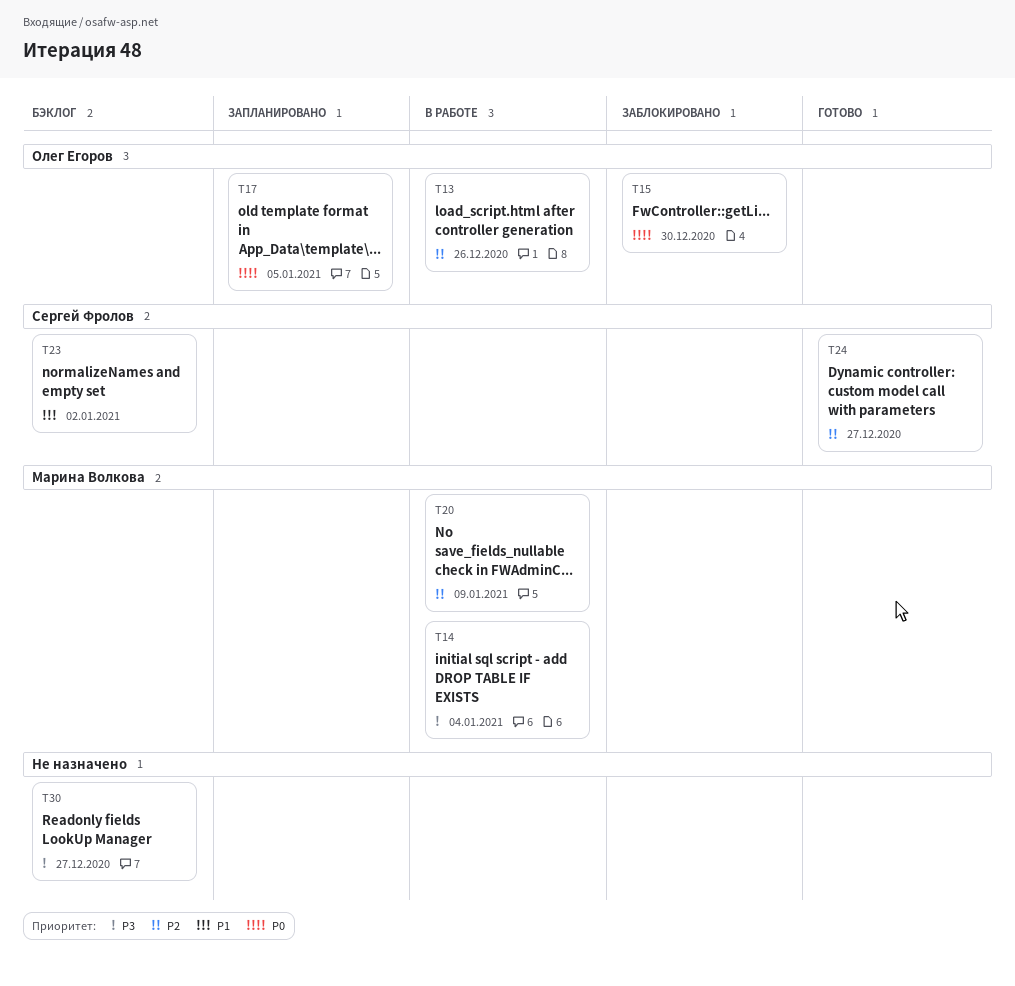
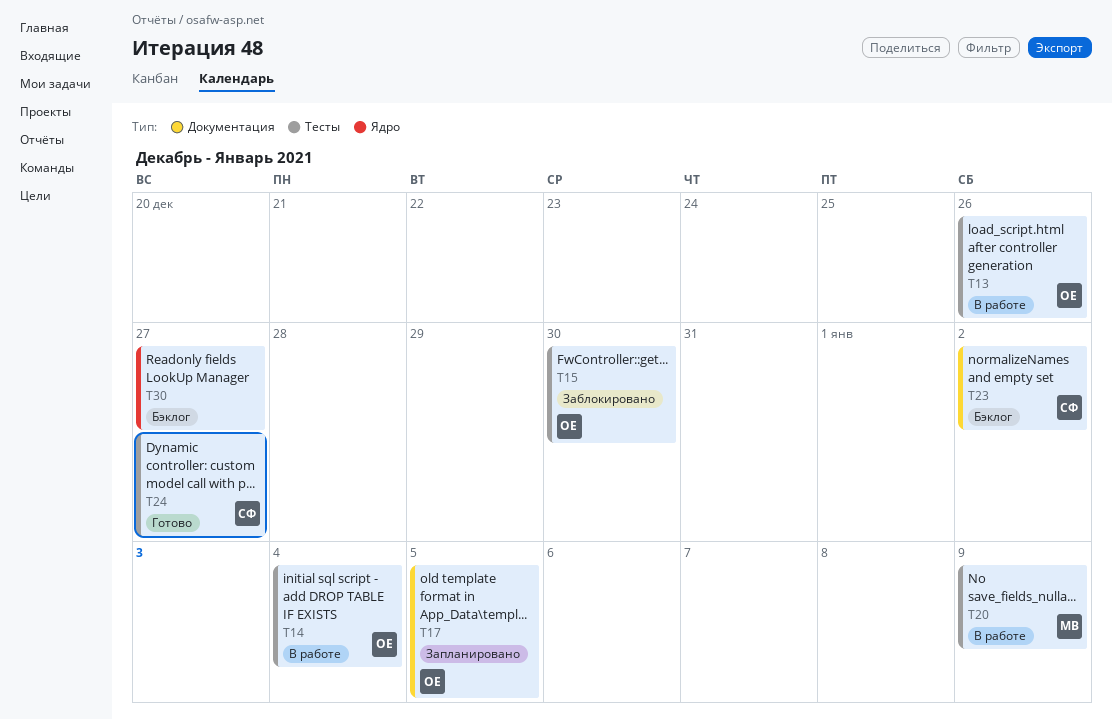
T14, owner: Марина Волкова -> Олег Егоров

